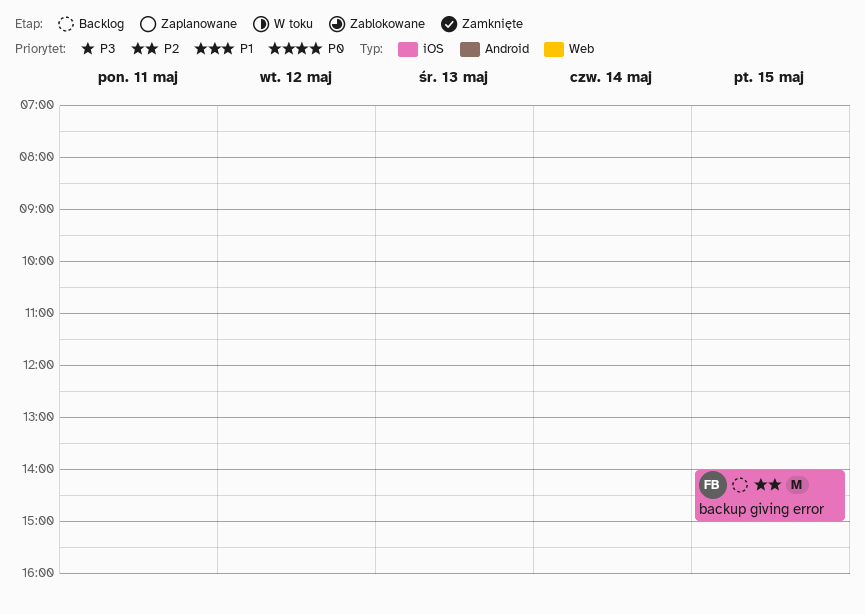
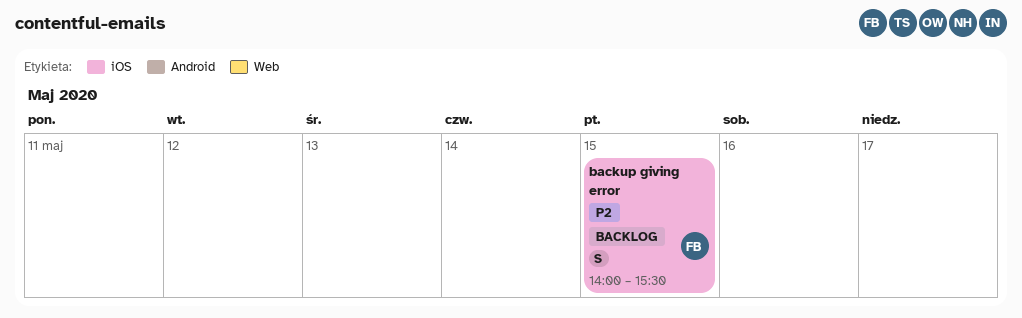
backup giving error, estimate: M -> S
backup giving error, ends: 15:00 -> 15:30

